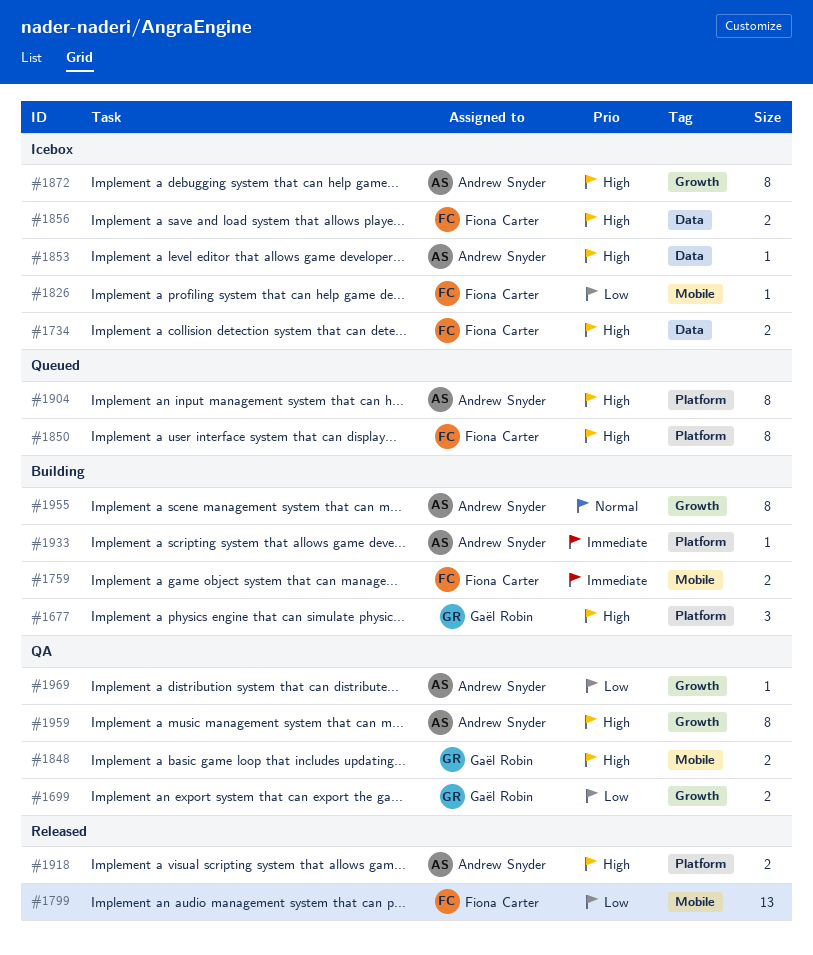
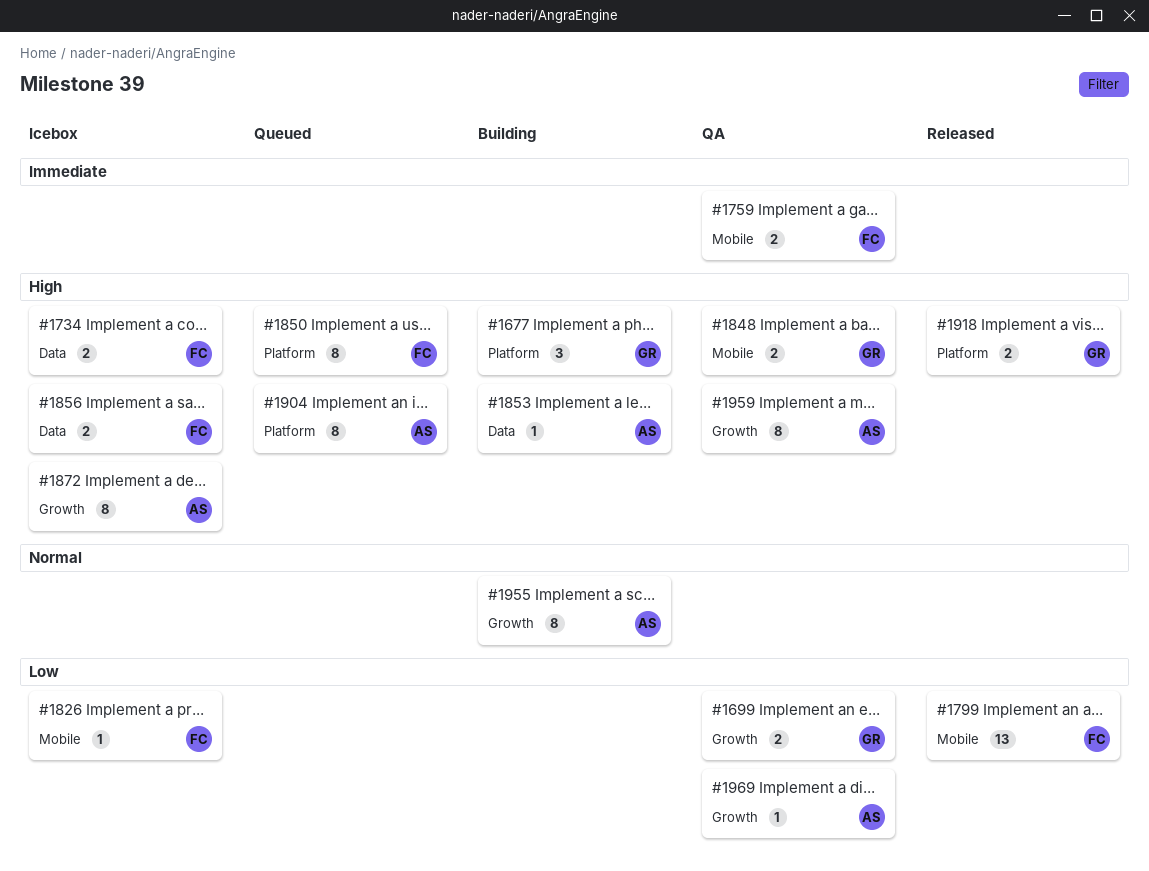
#1759, status: Building -> QA
#1853, status: Icebox -> Building
#1918, owner: Andrew Snyder -> Gaël Robin
#1933: present -> none

